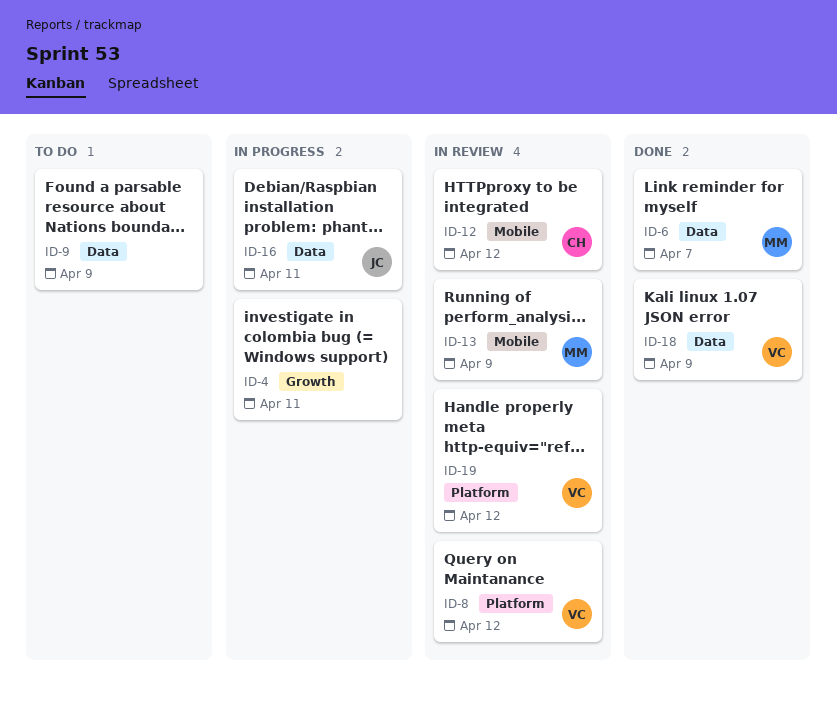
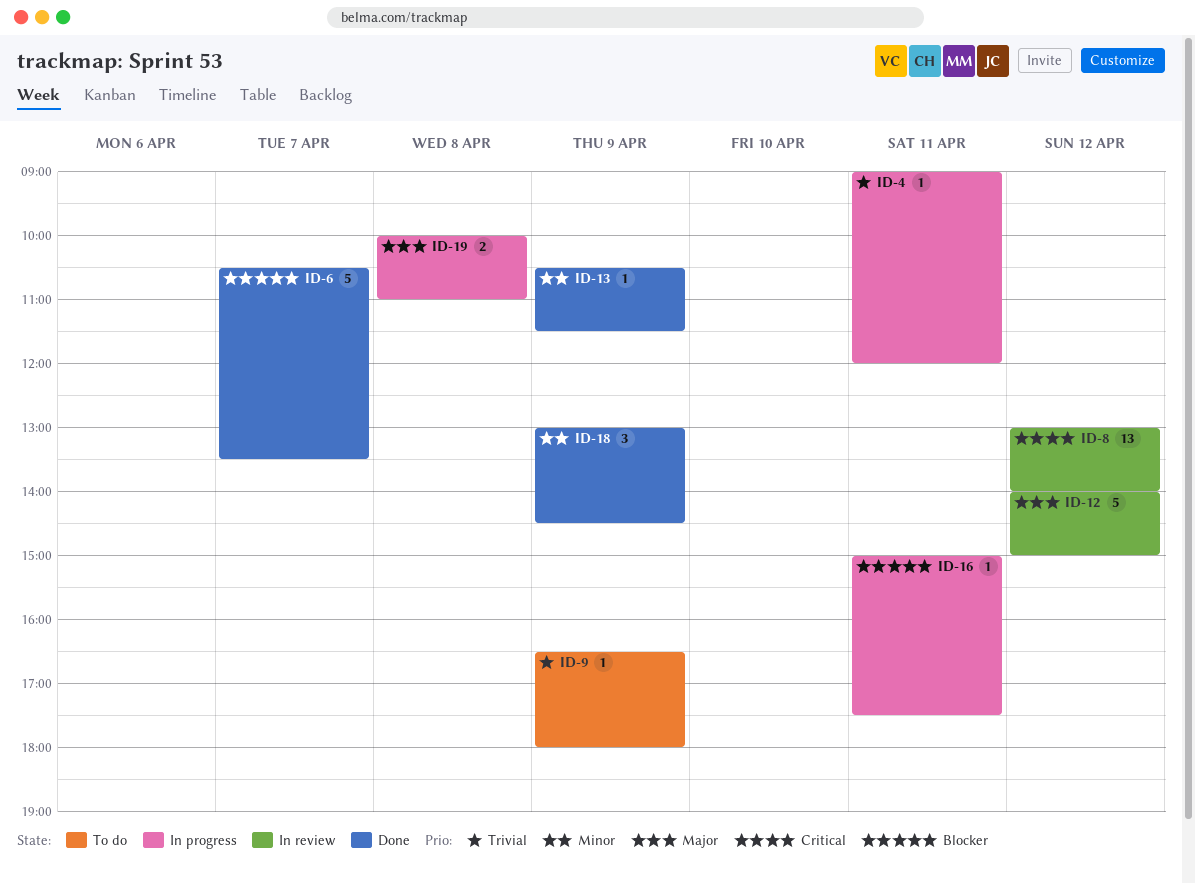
ID-13, status: In review -> Done
ID-19, status: In review -> In progress
ID-19, day: Apr 12 -> Apr 8

